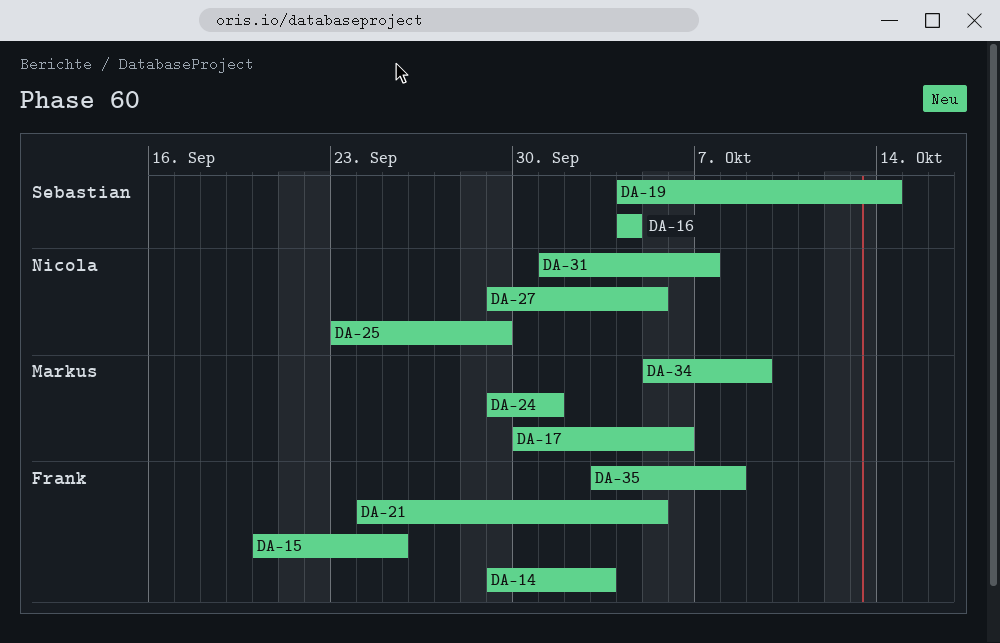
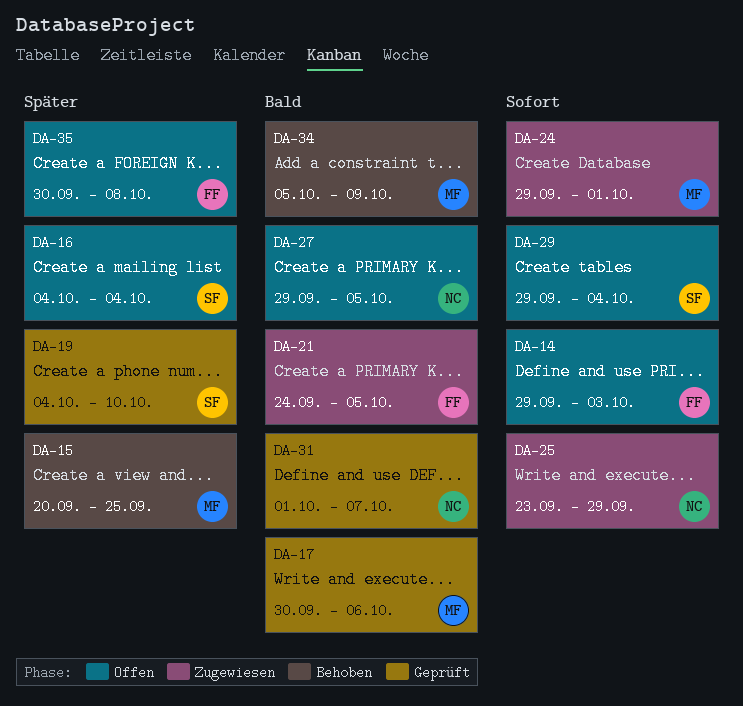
DA-15, owner: Frank -> Markus
DA-19, due: Oct 14 -> Oct 10
DA-29: none -> present
DA-35, start: Oct 3 -> Sep 30

